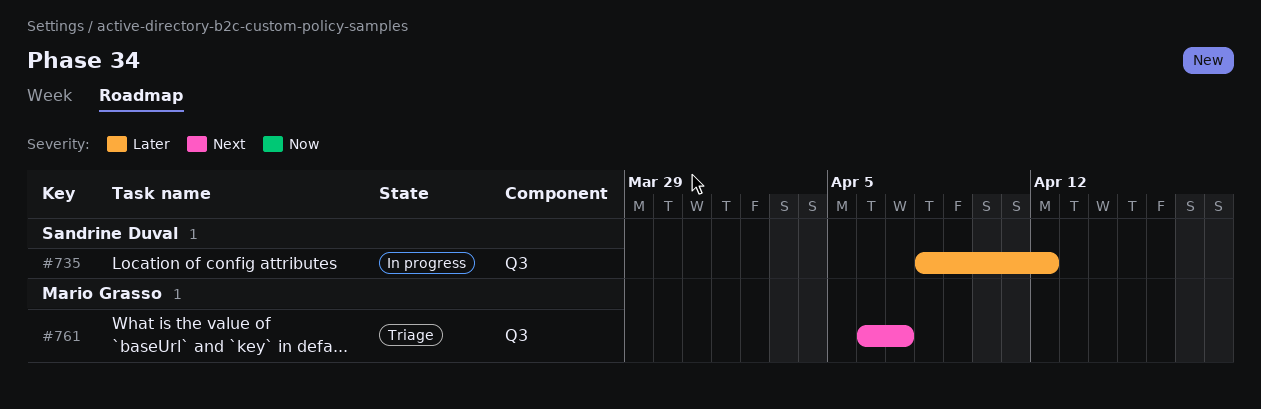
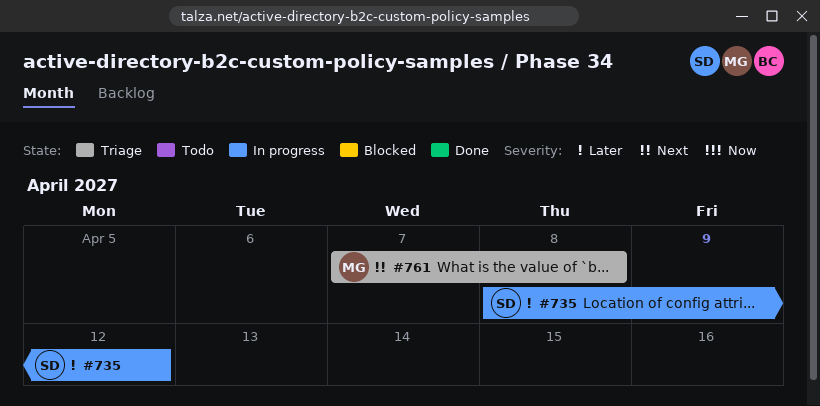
#761, start: Apr 6 -> Apr 7
#761, due: Apr 7 -> Apr 8

